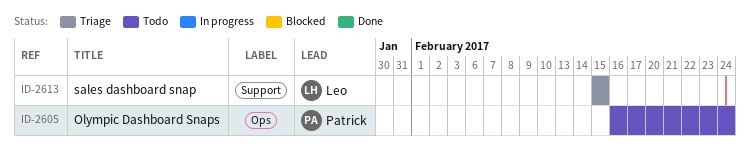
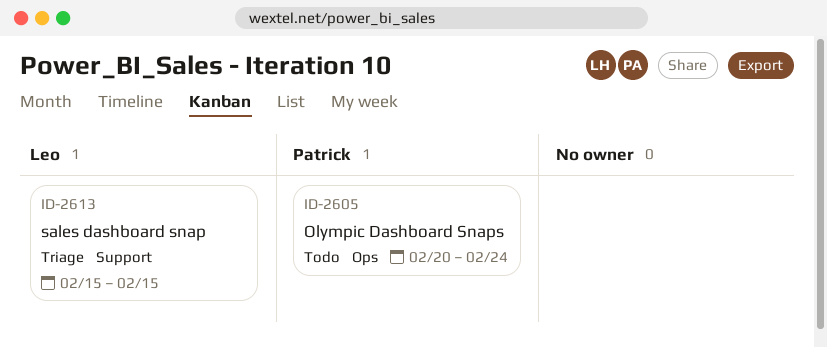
ID-2605, start: Feb 16 -> Feb 20

